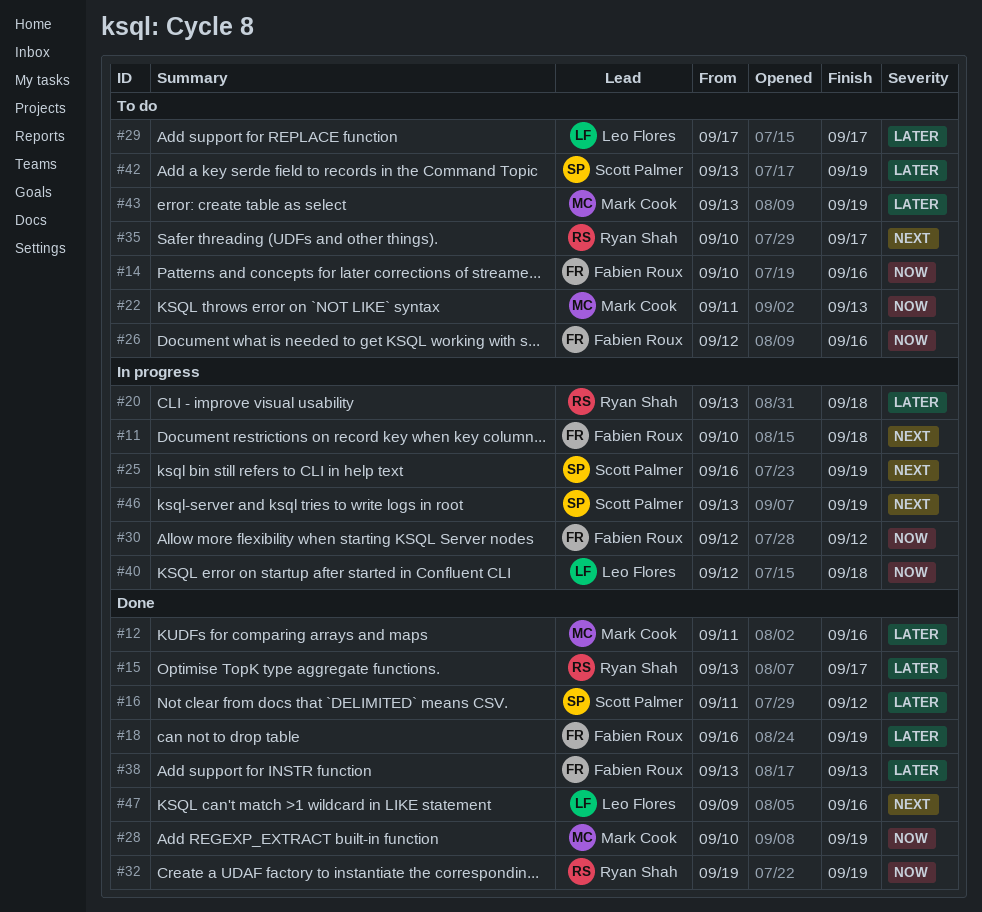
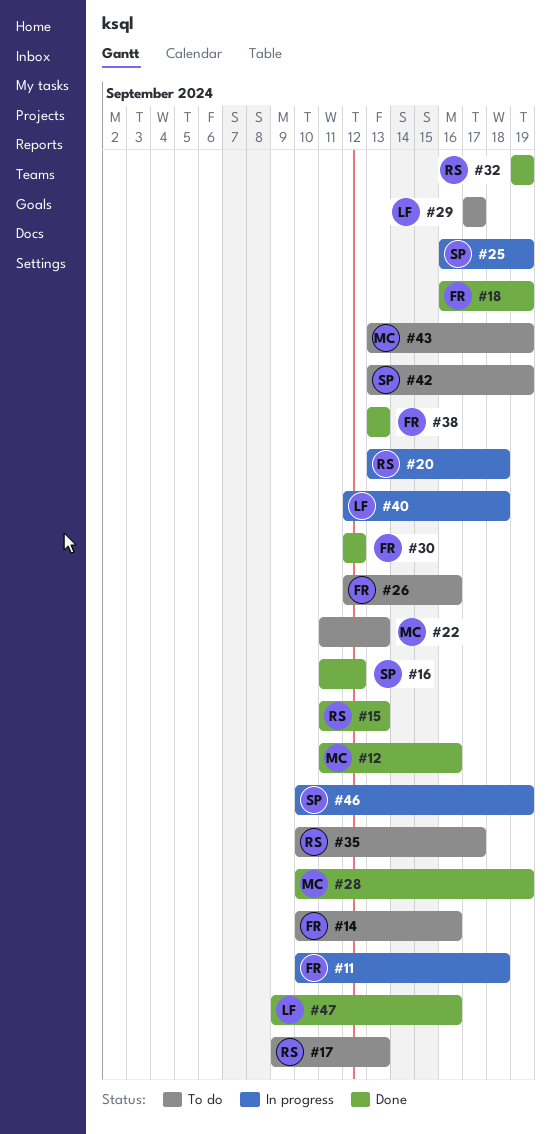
#15, start: Sep 13 -> Sep 11
#15, due: Sep 17 -> Sep 13
#17: none -> present
#30, status: In progress -> Done
#46, start: Sep 13 -> Sep 10

